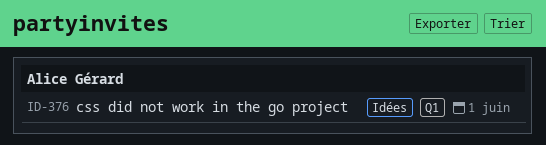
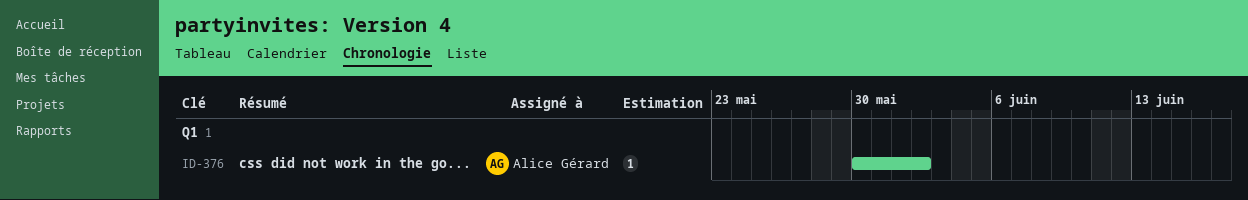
ID-376, due: Jun 1 -> Jun 2

